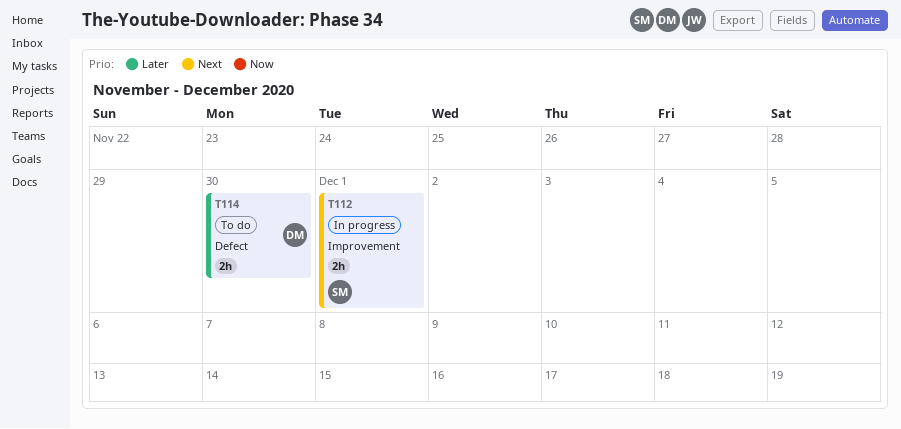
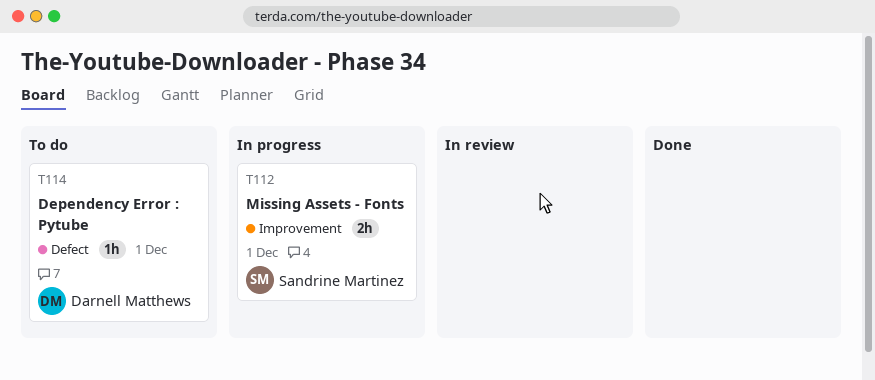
T114, estimate: 2h -> 1h
T114, due: Nov 30 -> Dec 1

